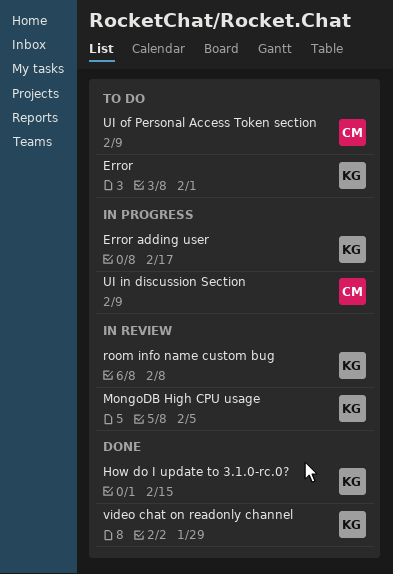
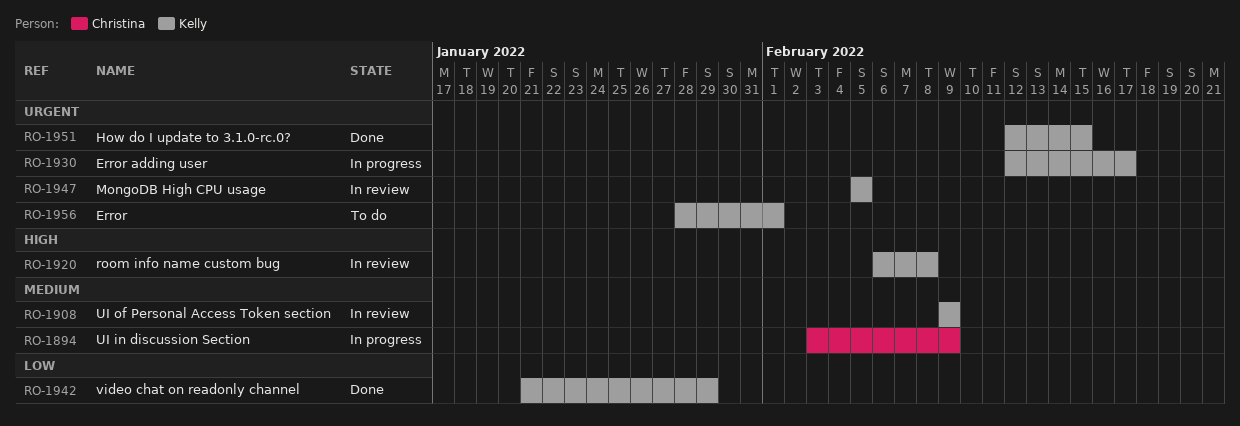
UI of Personal Access Token section, status: To do -> In review
UI of Personal Access Token section, owner: Christina -> Kelly

